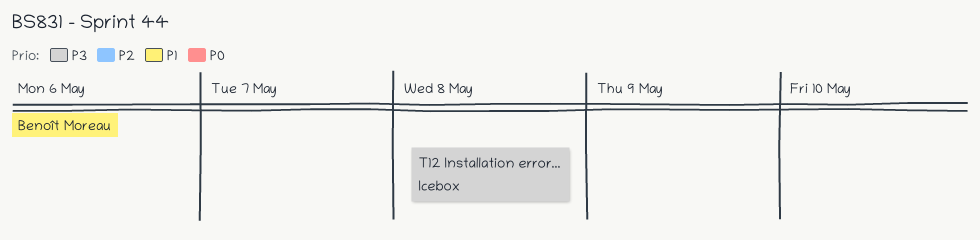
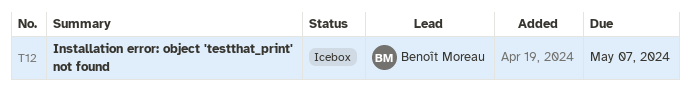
T12, due: May 8 -> May 7

